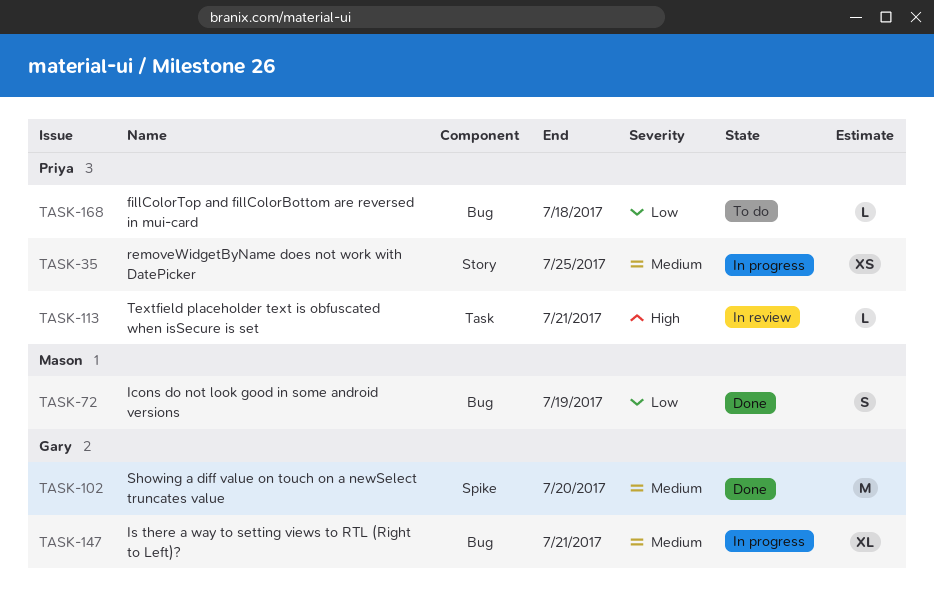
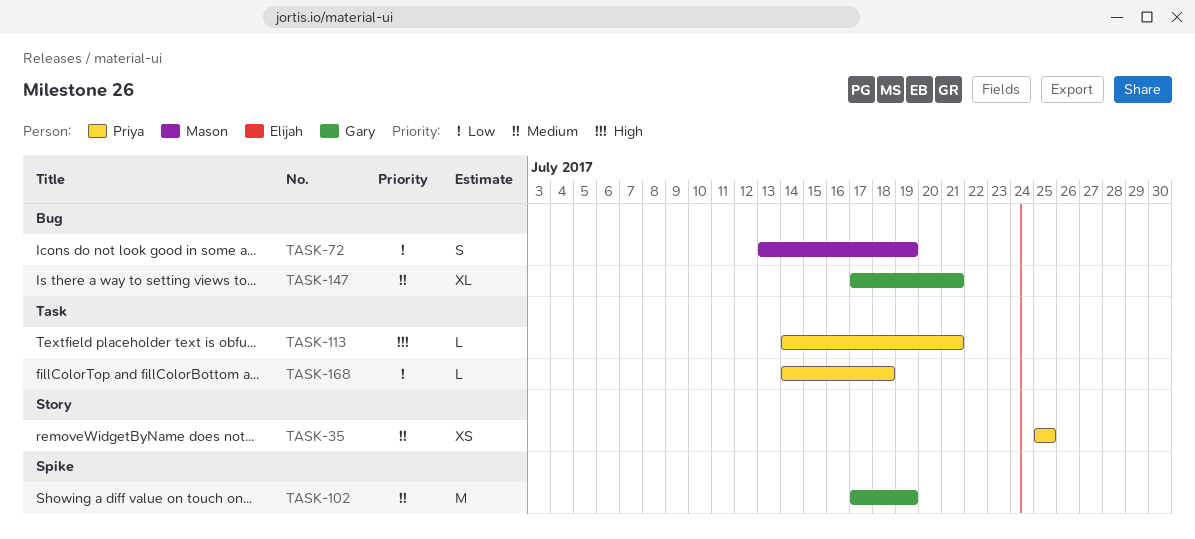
TASK-102, due: Jul 20 -> Jul 19
TASK-168, label: Bug -> Task

